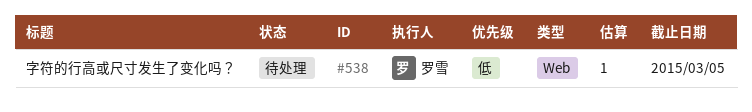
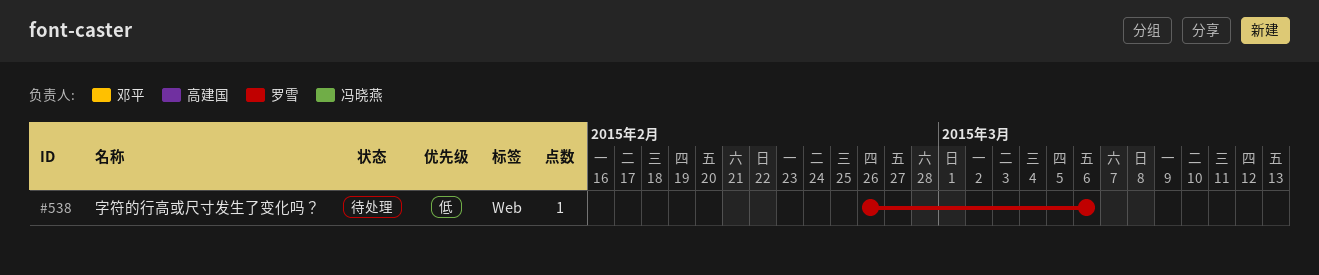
#538, due: Mar 5 -> Mar 6

